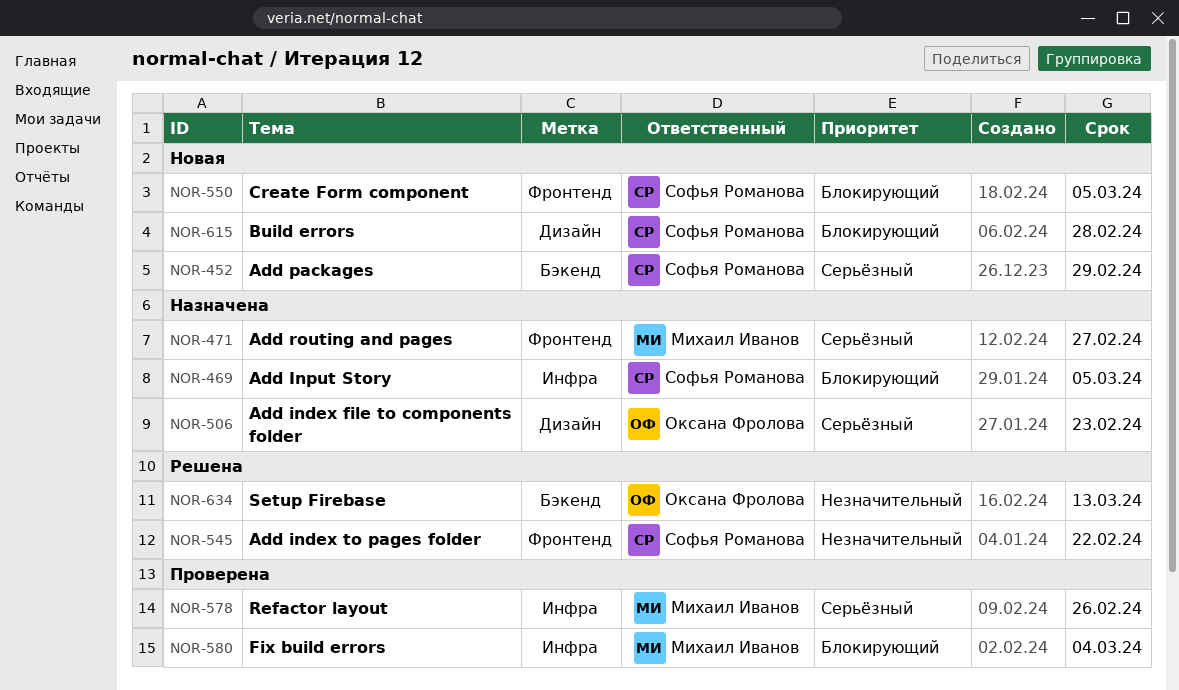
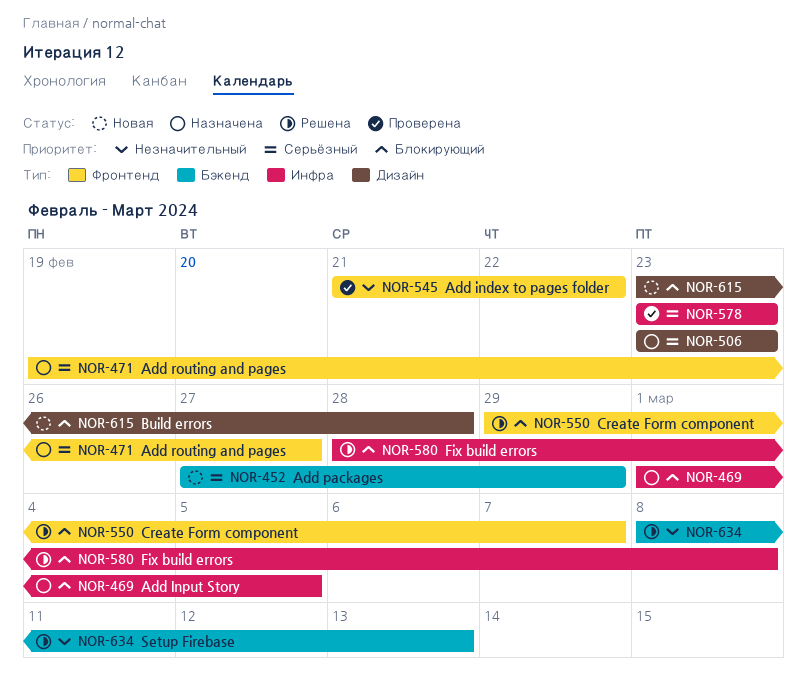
NOR-545, status: Решена -> Проверена
NOR-550, status: Новая -> Решена
NOR-550, due: Mar 5 -> Mar 7
NOR-578, due: Feb 26 -> Feb 23
NOR-580, status: Проверена -> Решена
NOR-580, due: Mar 4 -> Mar 8

